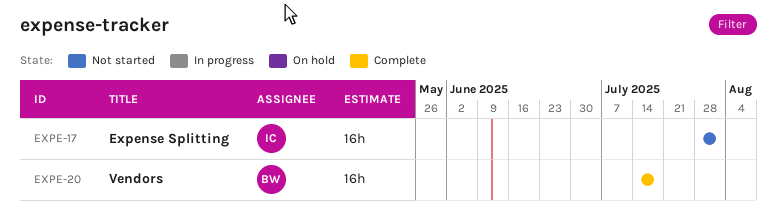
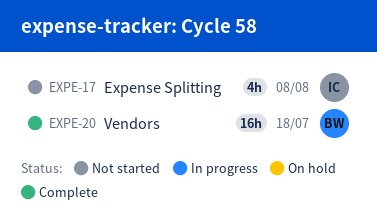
EXPE-17, estimate: 16h -> 4h
EXPE-17, due: Aug 1 -> Aug 8

